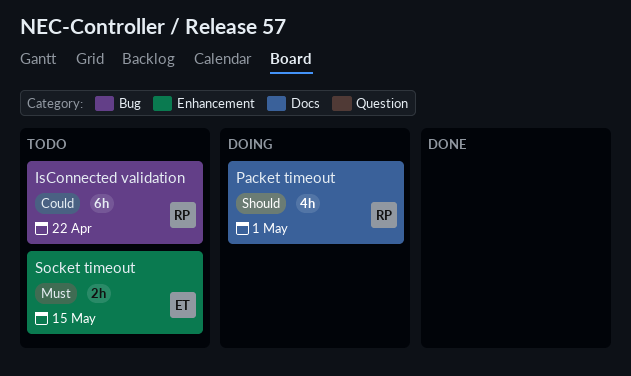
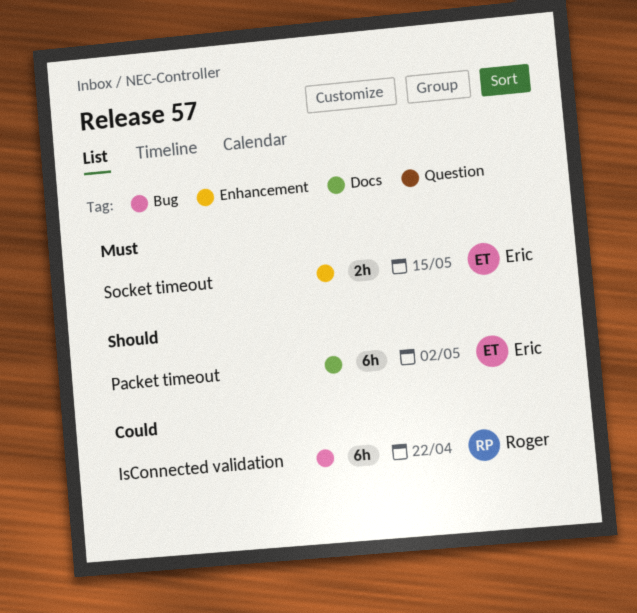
Packet timeout, owner: Roger -> Eric
Packet timeout, estimate: 4h -> 6h
Packet timeout, due: May 1 -> May 2

